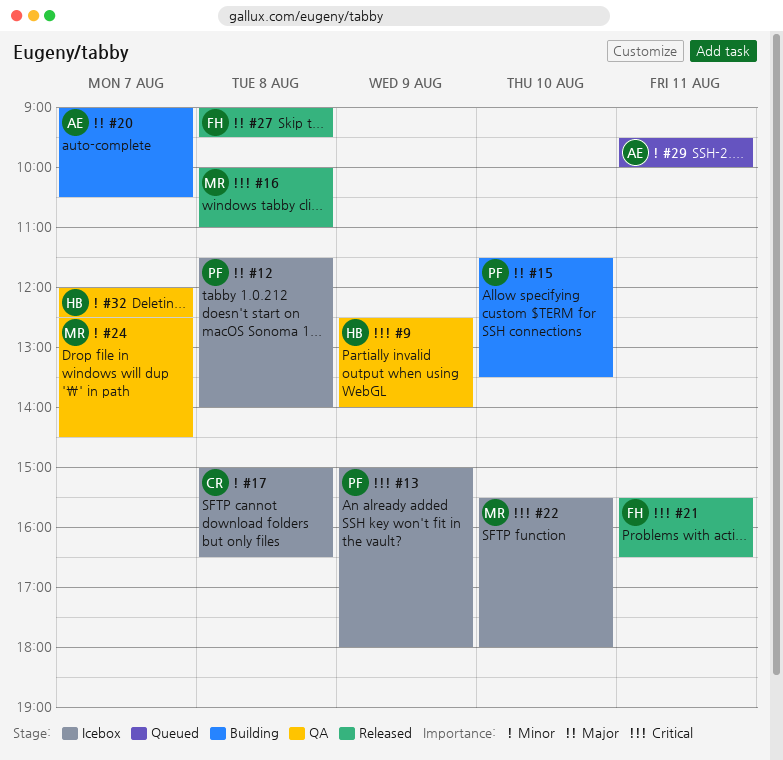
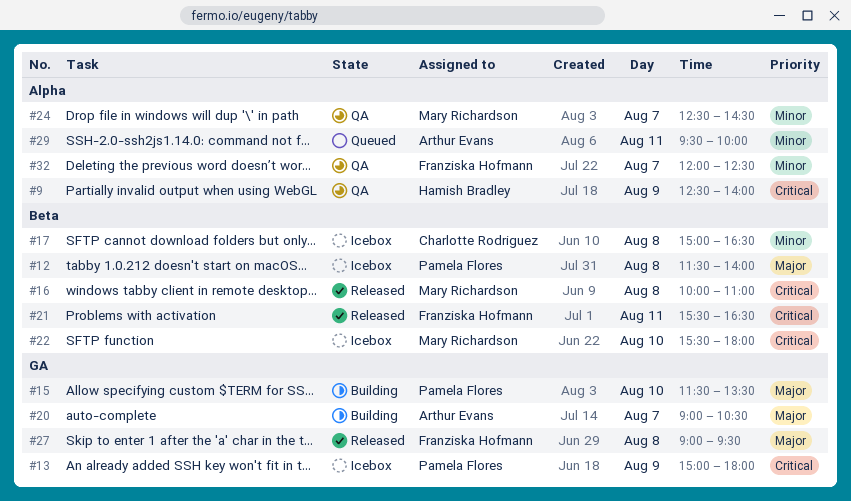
#32, owner: Hamish Bradley -> Franziska Hofmann

